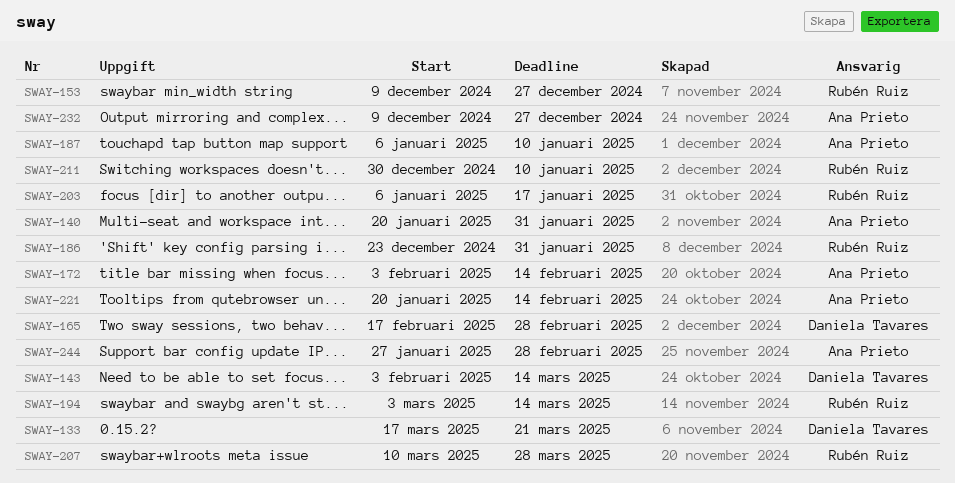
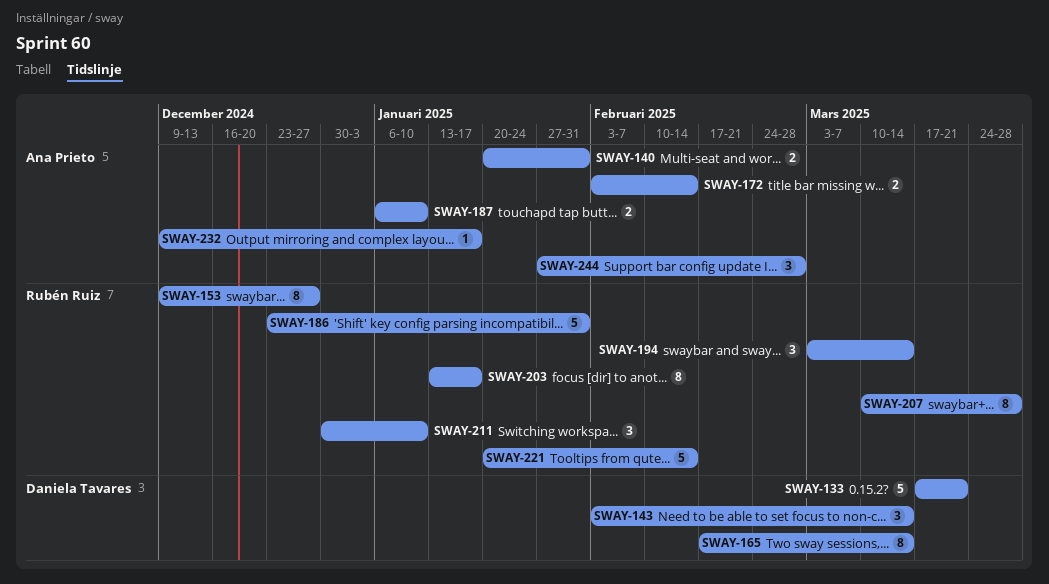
SWAY-165, due: Feb 28 -> Mar 14
SWAY-203, start: Jan 6 -> Jan 13
SWAY-221, owner: Ana Prieto -> Rubén Ruiz
SWAY-232, due: Dec 27 -> Jan 17

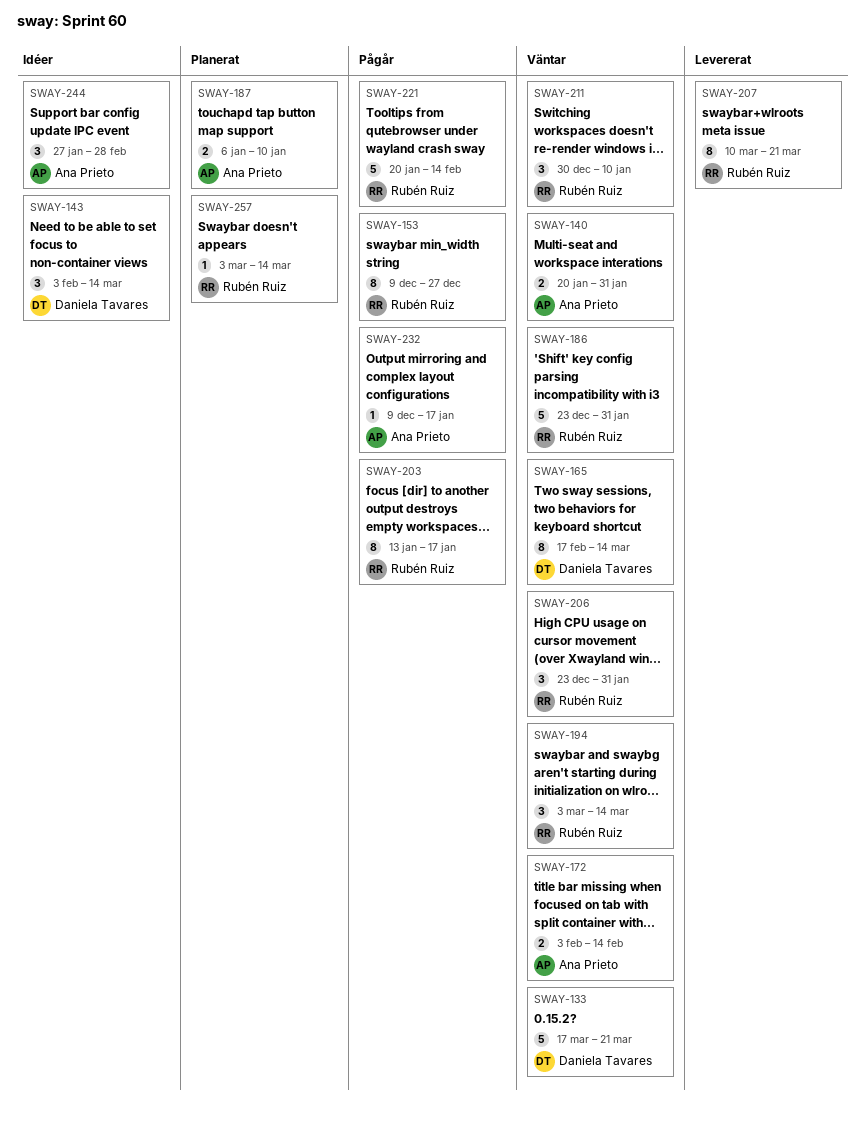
SWAY-206: none -> present
SWAY-207, due: Mar 28 -> Mar 21
SWAY-257: none -> present

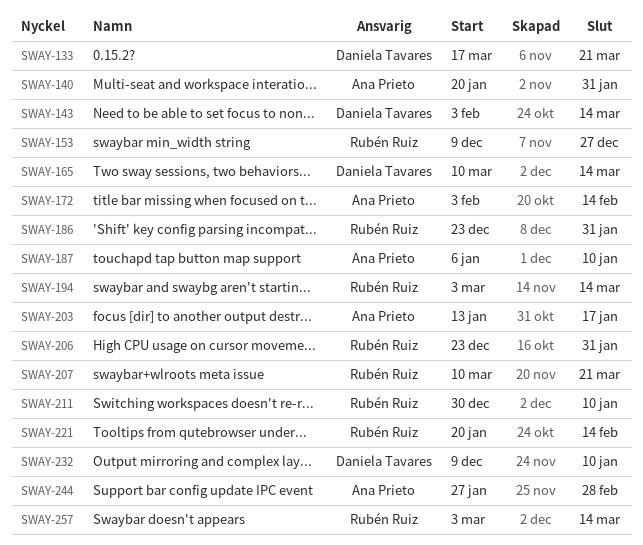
SWAY-165, start: Feb 17 -> Mar 10
SWAY-203, owner: Rubén Ruiz -> Ana Prieto
SWAY-232, owner: Ana Prieto -> Daniela Tavares
SWAY-232, due: Jan 17 -> Jan 10

